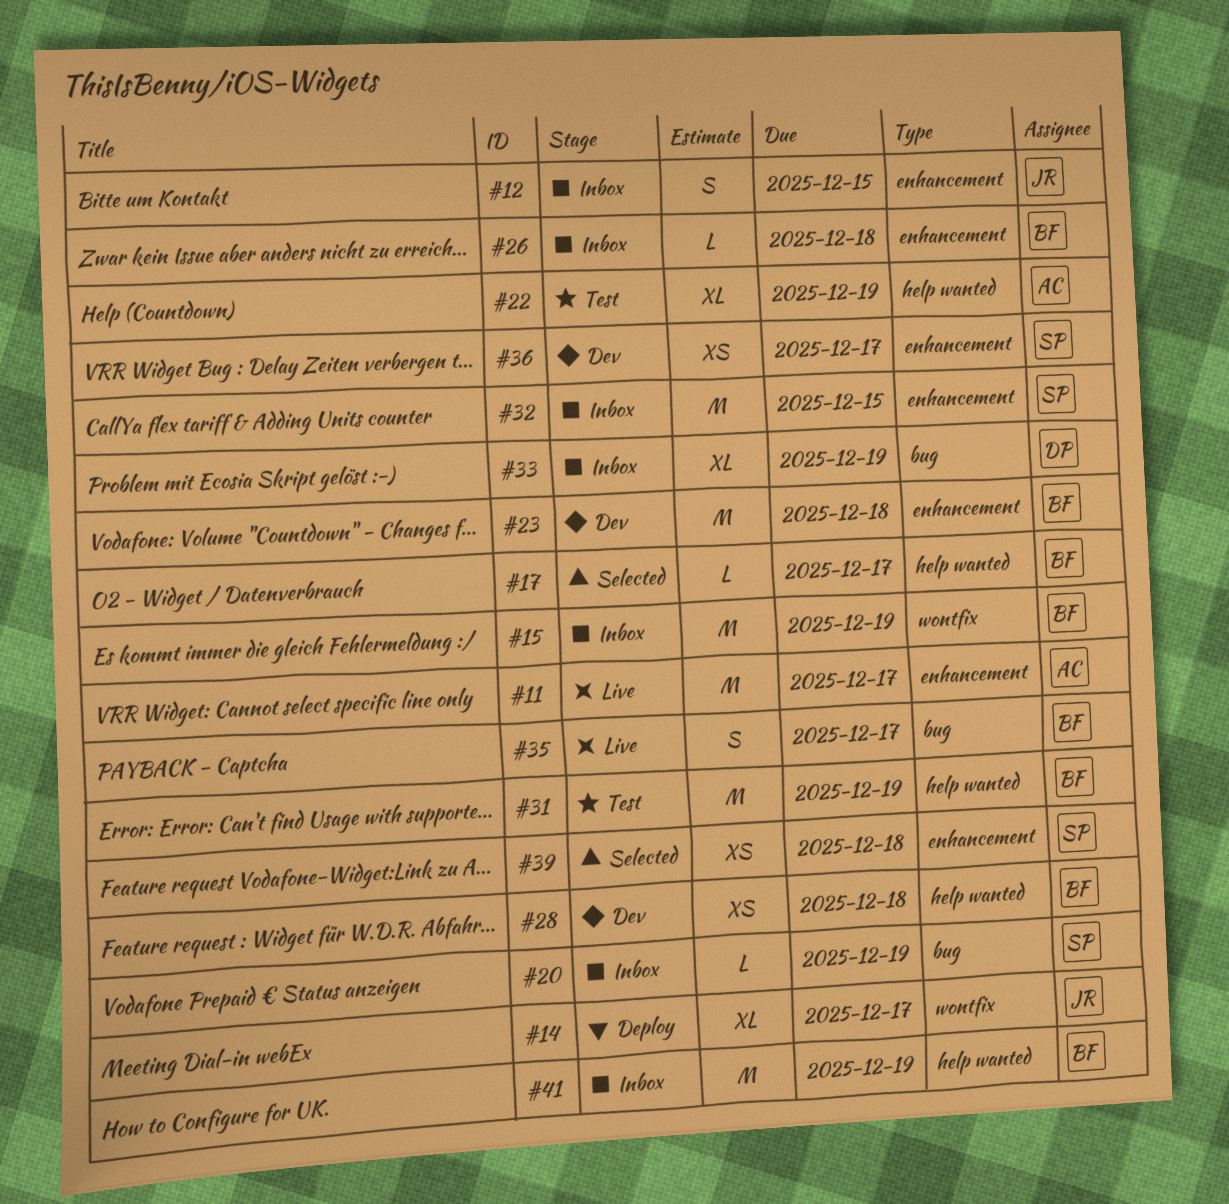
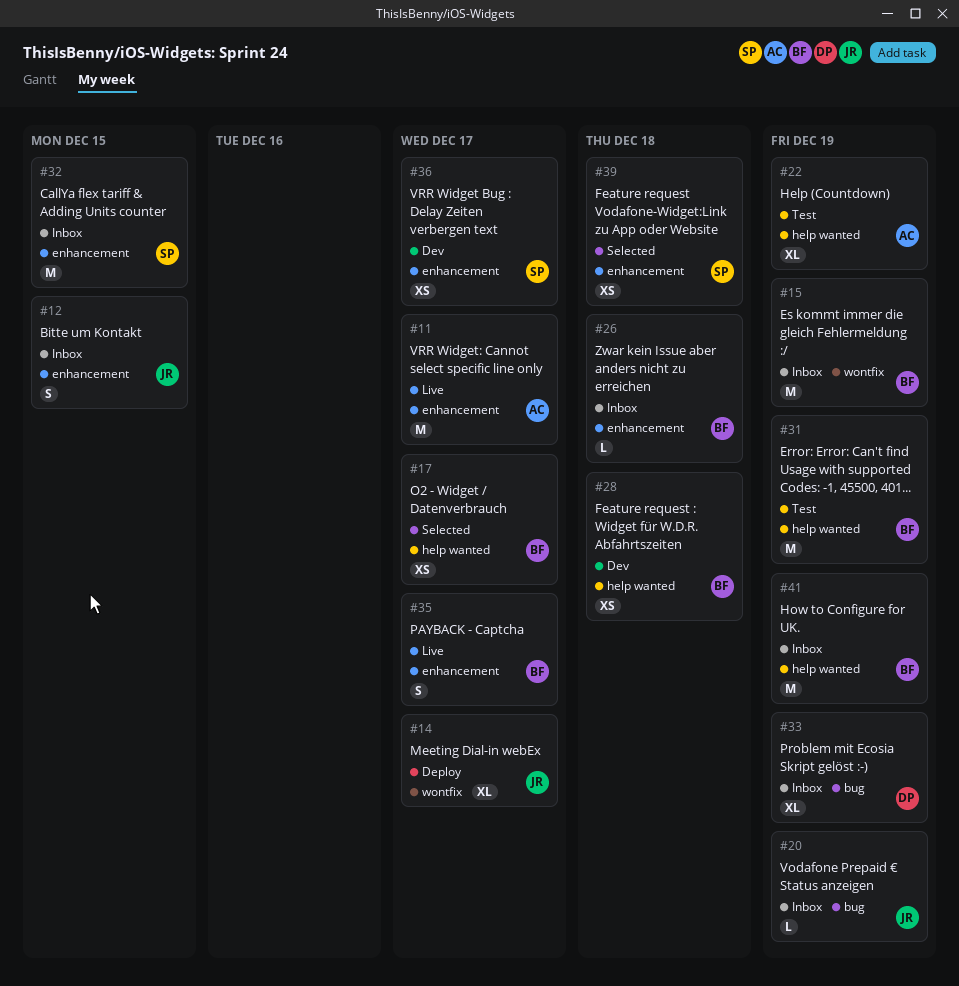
#17, estimate: L -> XS
#20, owner: SP -> JR
#23: present -> none
#35, label: bug -> enhancement

